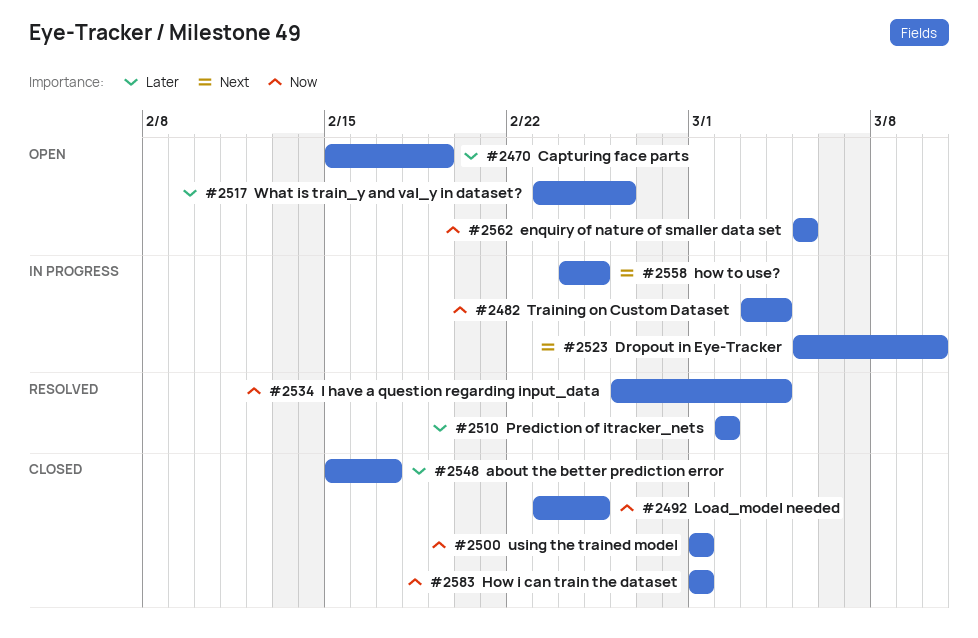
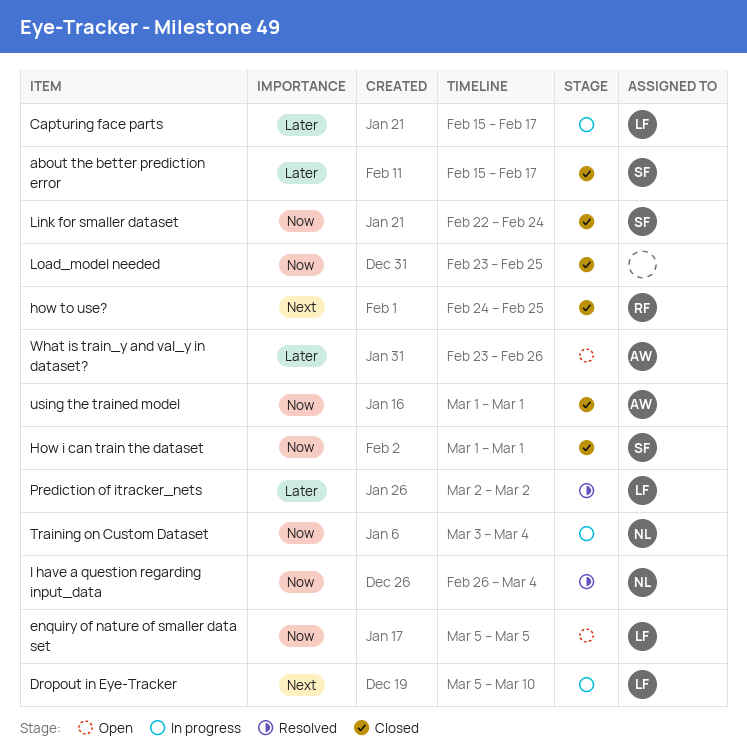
Capturing face parts, status: Open -> In progress
Capturing face parts, due: Feb 19 -> Feb 17
how to use?, status: In progress -> Closed
Link for smaller dataset: none -> present

